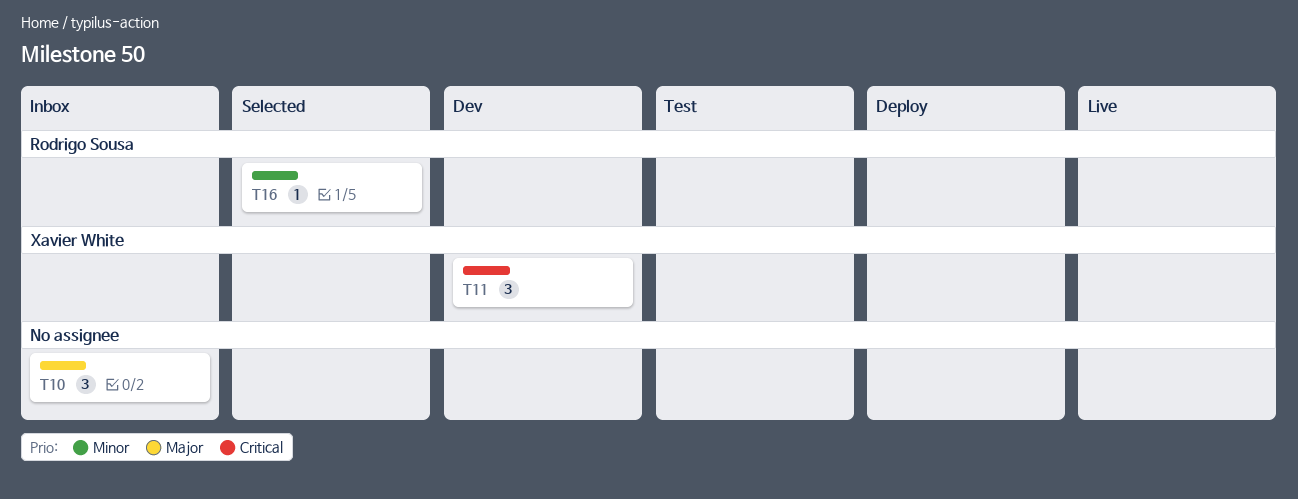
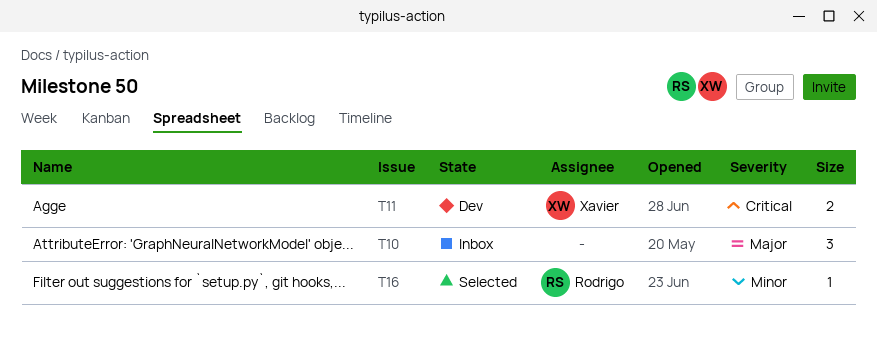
T11, estimate: 3 -> 2

